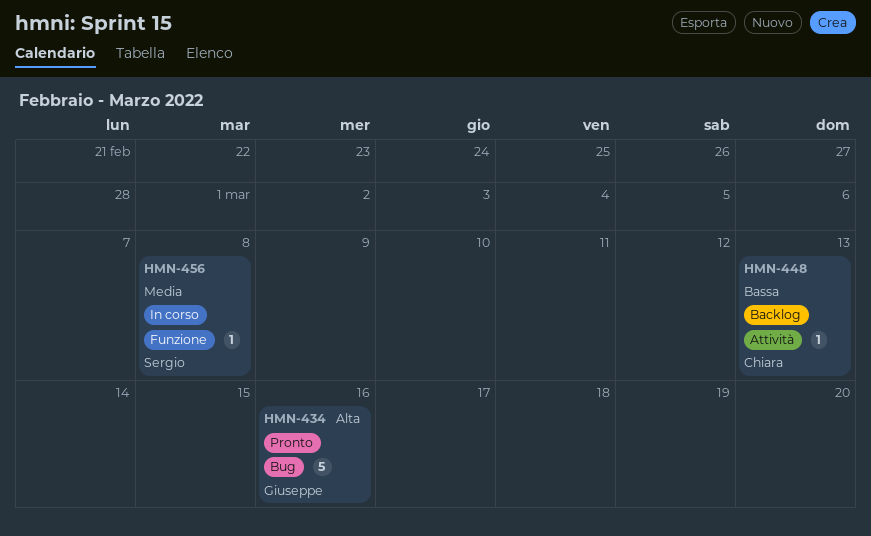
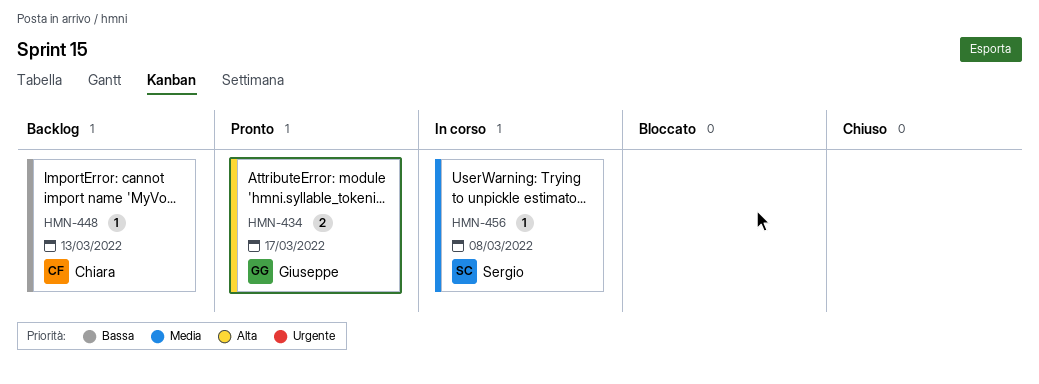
HMN-434, estimate: 5 -> 2
HMN-434, due: Mar 16 -> Mar 17

